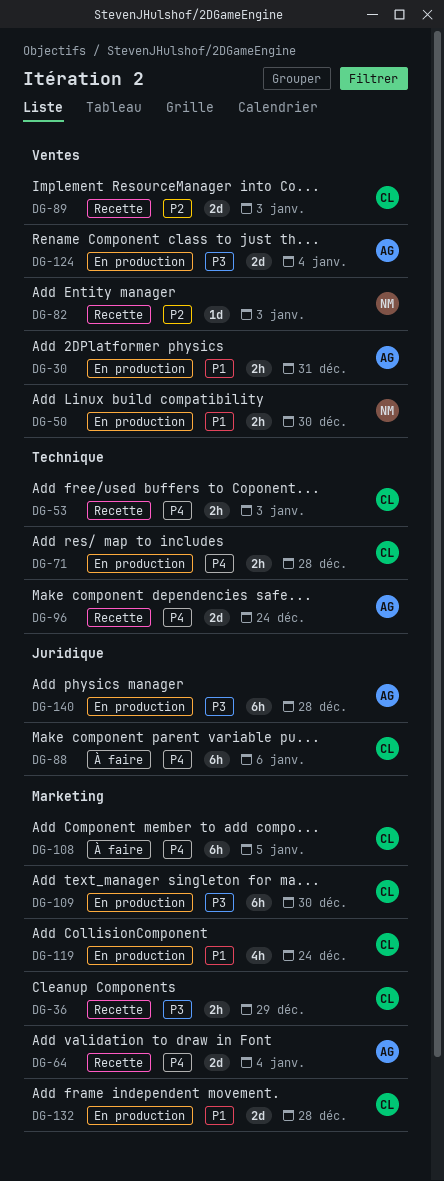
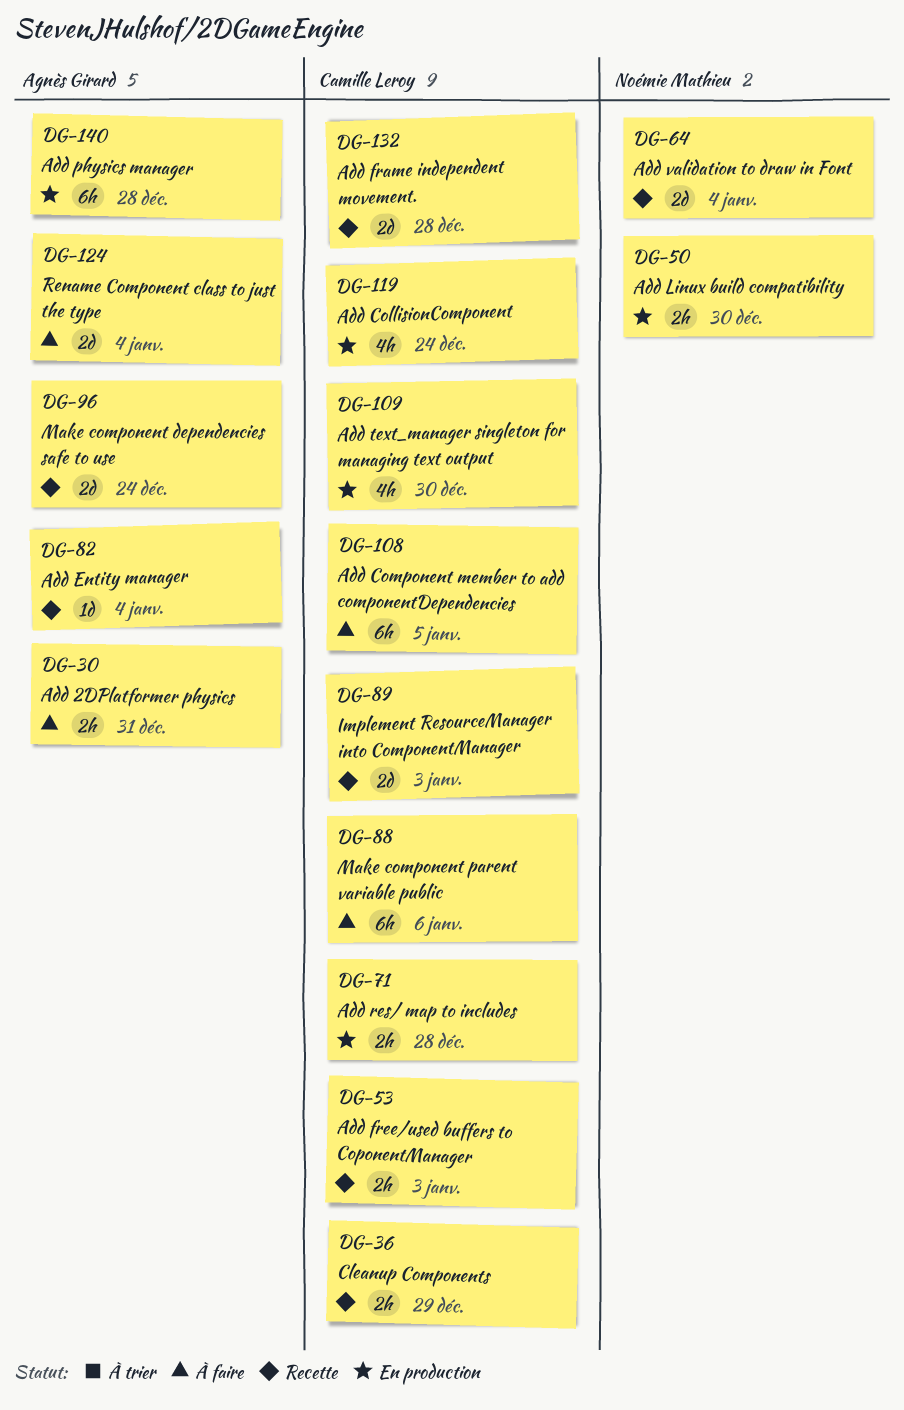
DG-30, status: En production -> À faire
DG-64, owner: Agnès Girard -> Noémie Mathieu
DG-82, owner: Noémie Mathieu -> Agnès Girard
DG-82, due: Jan 3 -> Jan 4
DG-109, estimate: 6h -> 4h
DG-124, status: En production -> À faire
DG-132, status: En production -> Recette

